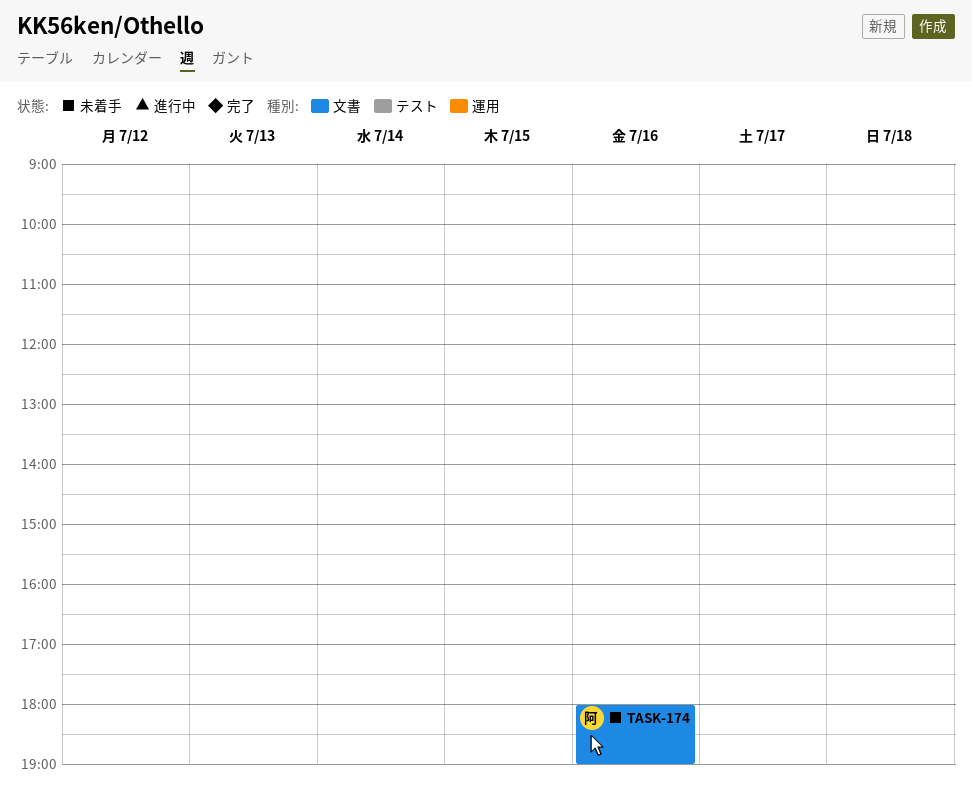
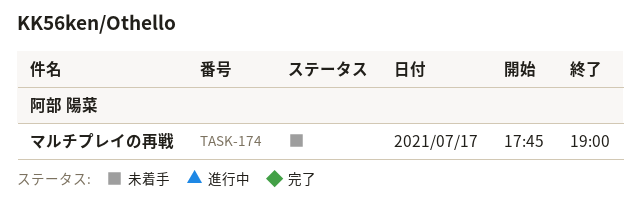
TASK-174, day: Jul 16 -> Jul 17
TASK-174, begins: 18:00 -> 17:45

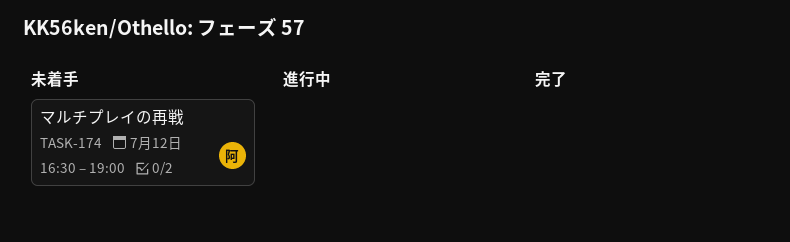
TASK-174, day: Jul 17 -> Jul 12
TASK-174, begins: 17:45 -> 16:30

